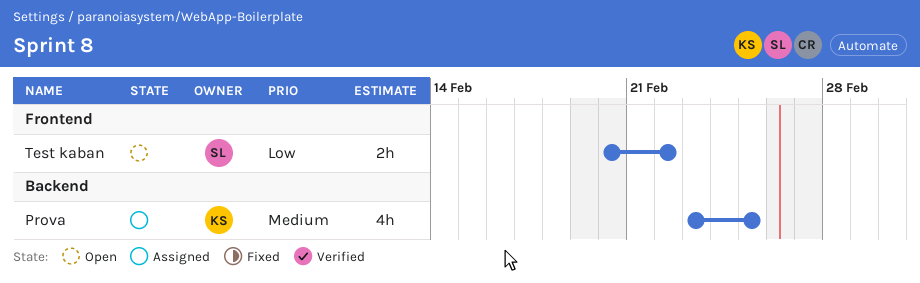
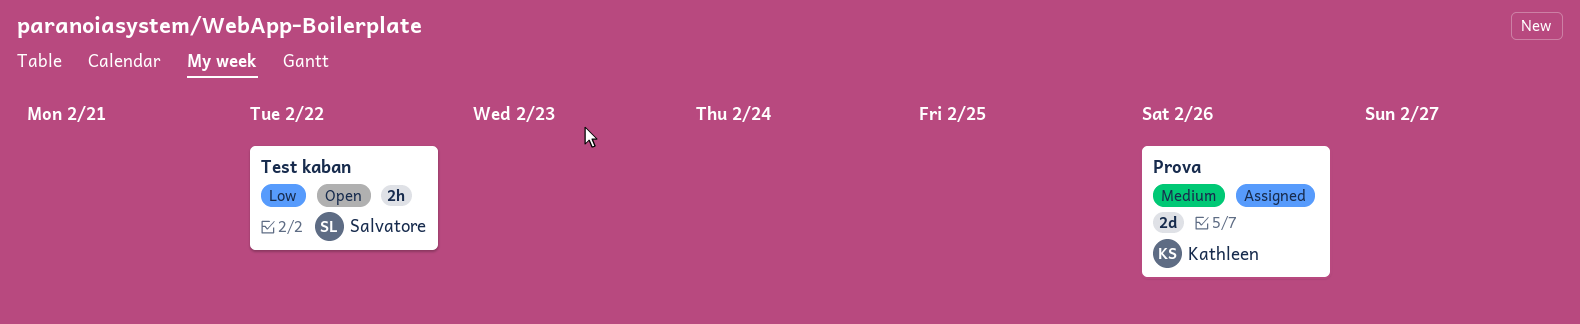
Prova, estimate: 4h -> 2d
Prova, due: Feb 25 -> Feb 26

